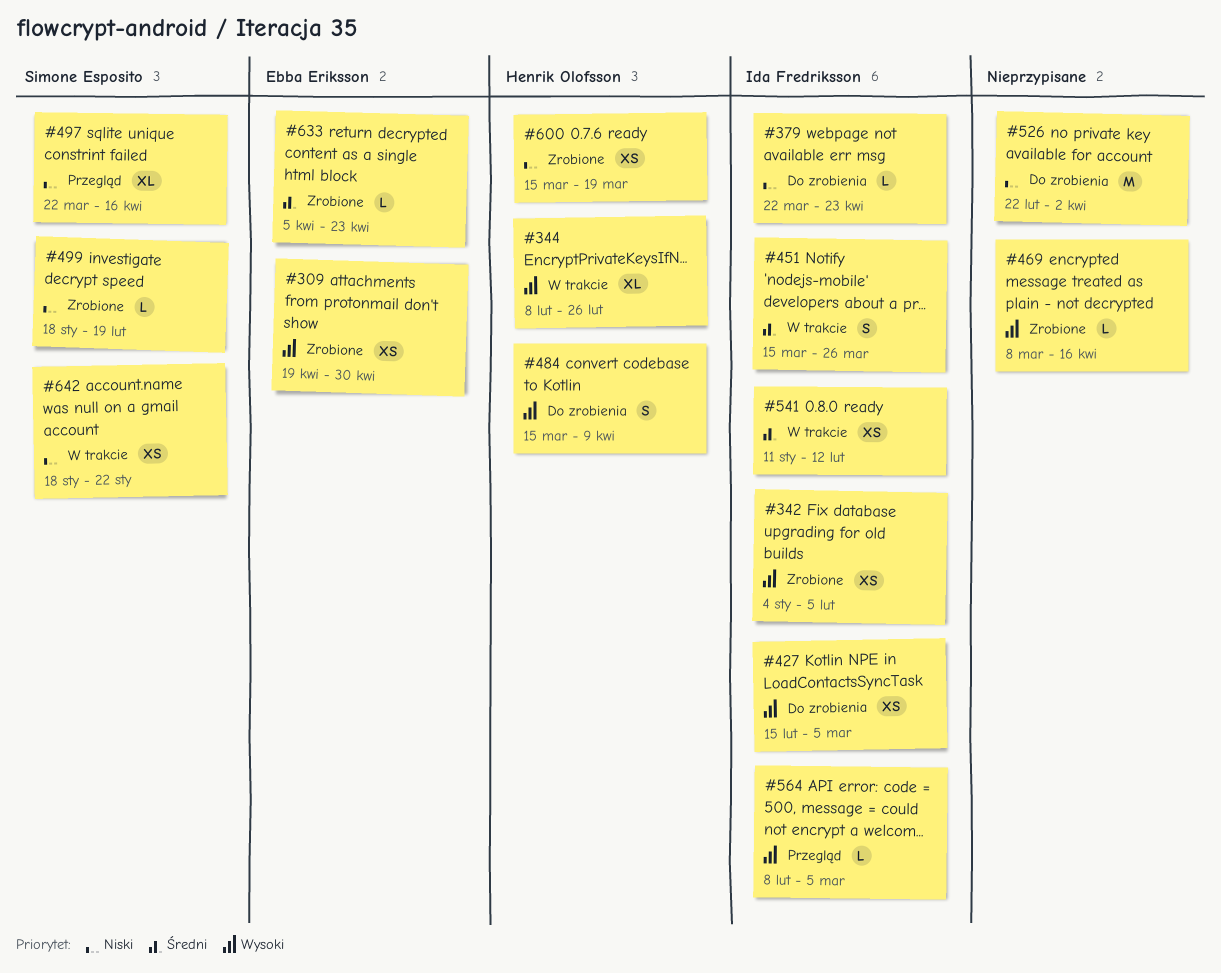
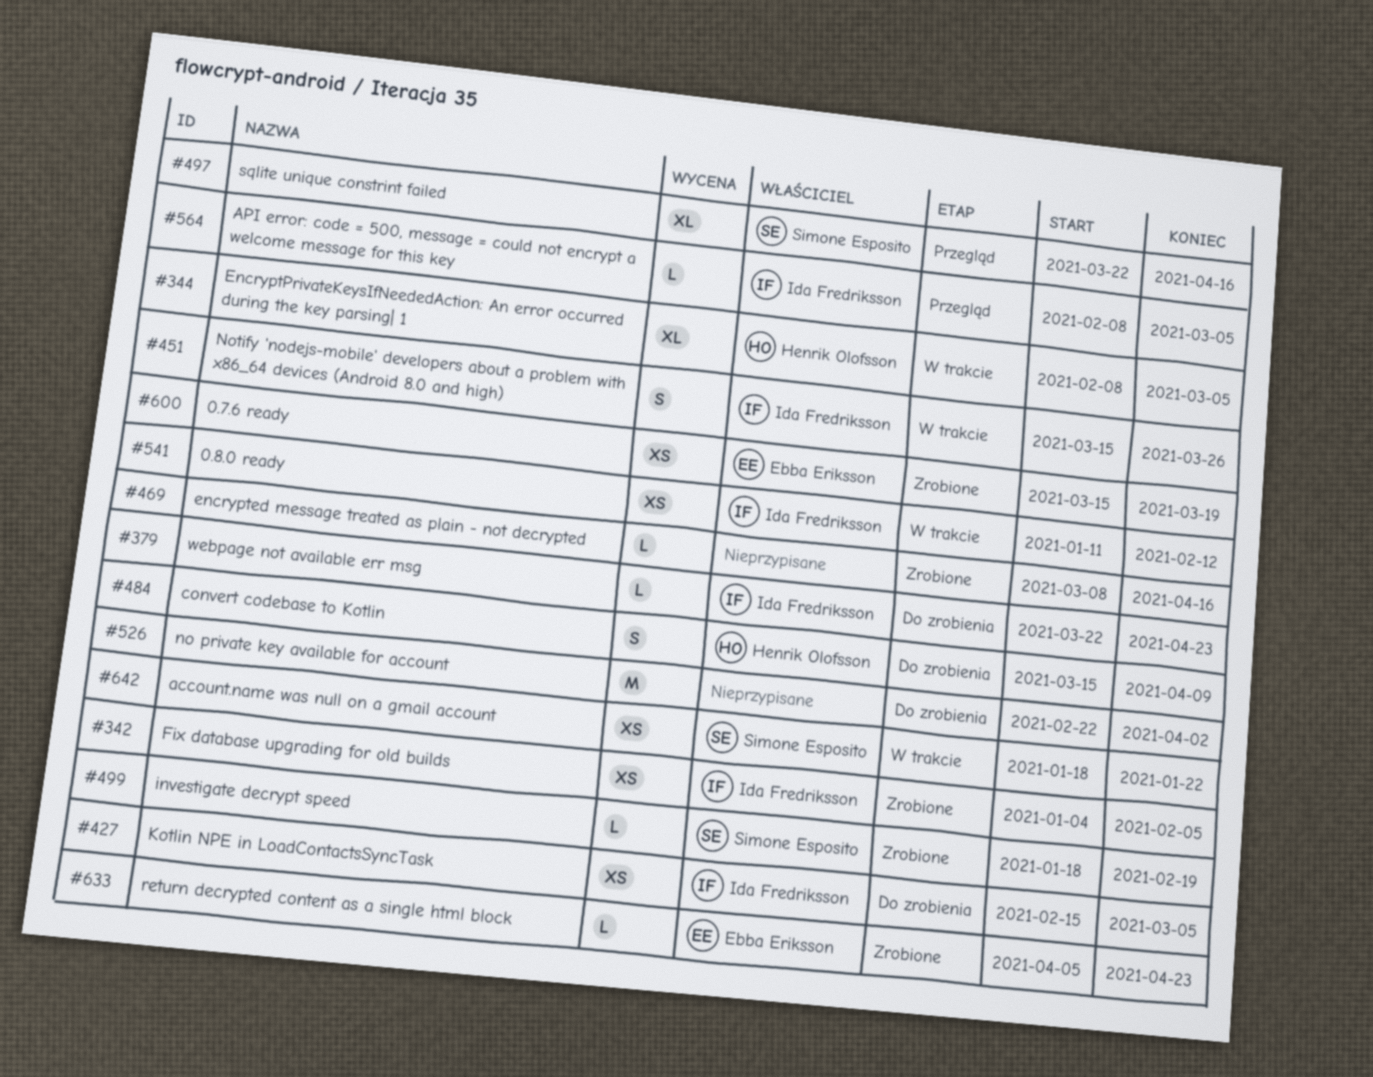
#309: present -> none
#344, due: Feb 26 -> Mar 5
#600, owner: Henrik Olofsson -> Ebba Eriksson

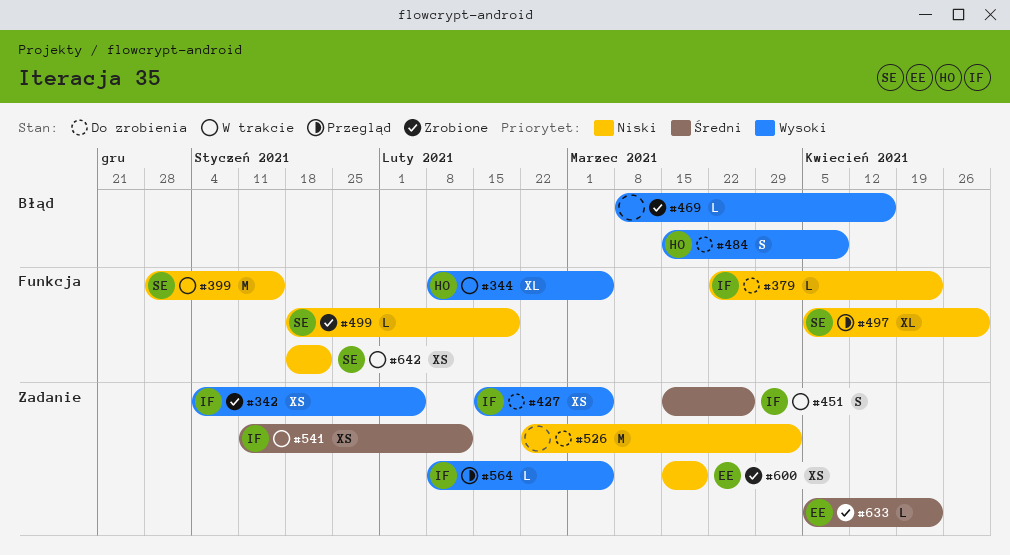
#399: none -> present
#497, start: Mar 22 -> Apr 5
#497, due: Apr 16 -> Apr 30

